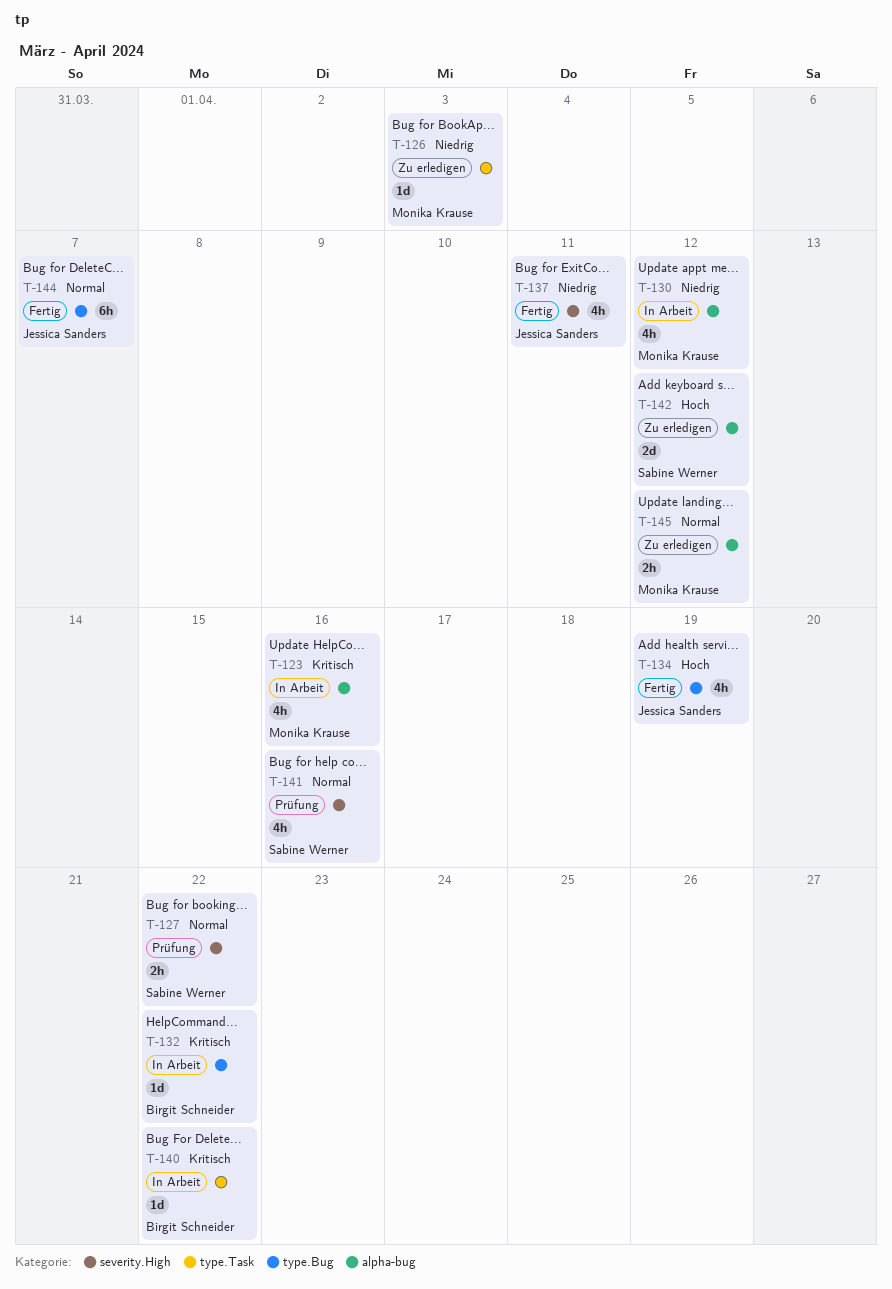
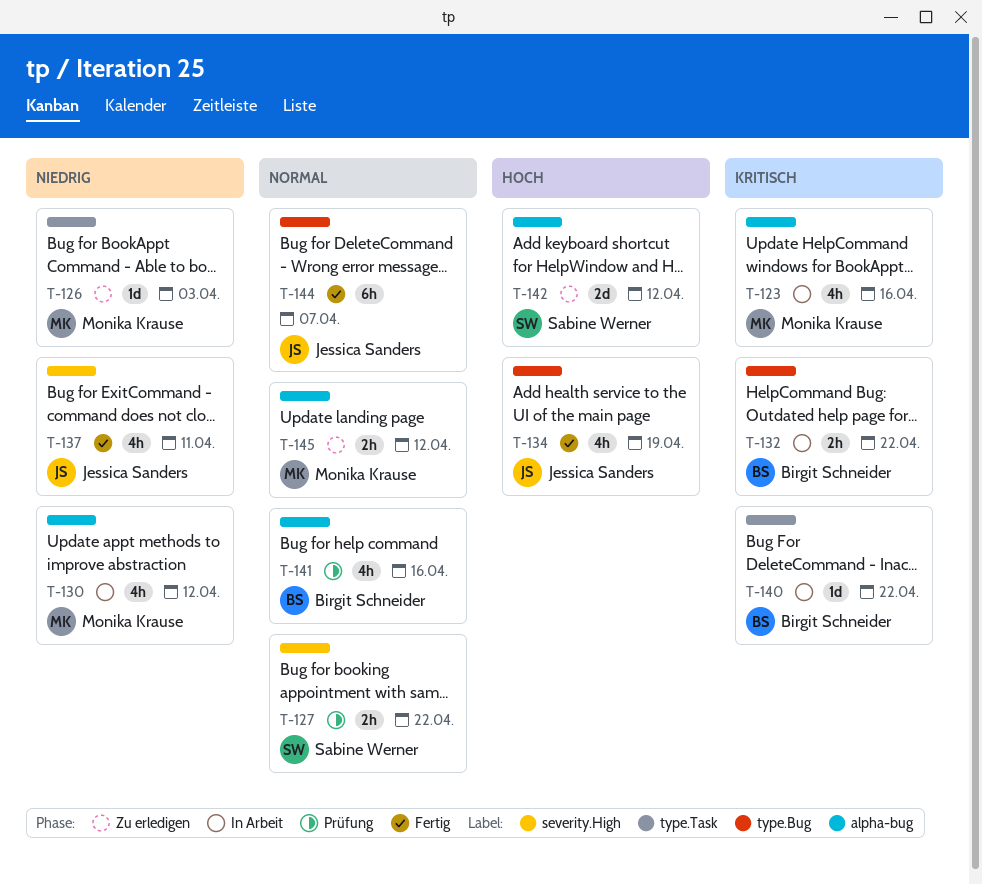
T-132, estimate: 1d -> 2h
T-141, owner: Sabine Werner -> Birgit Schneider
T-141, label: severity.High -> alpha-bug

